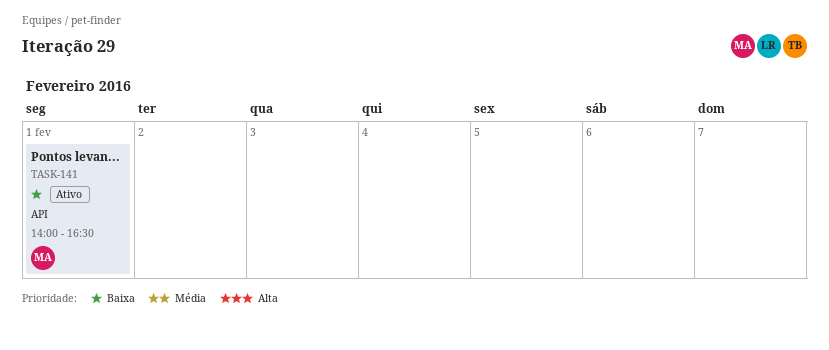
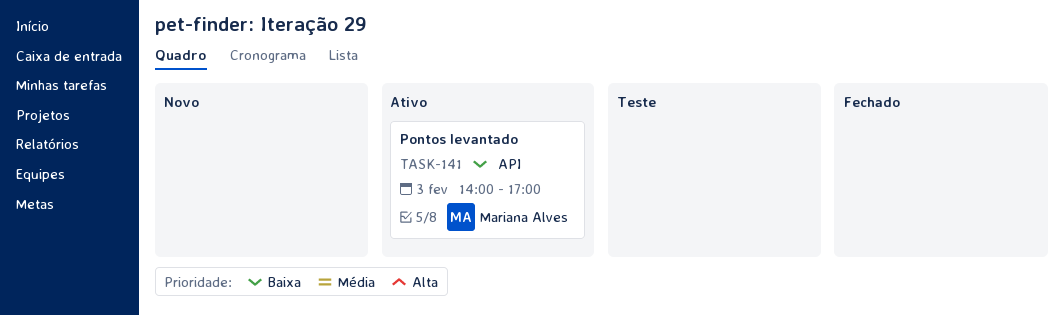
TASK-141, day: Feb 1 -> Feb 3
TASK-141, ends: 16:30 -> 17:00

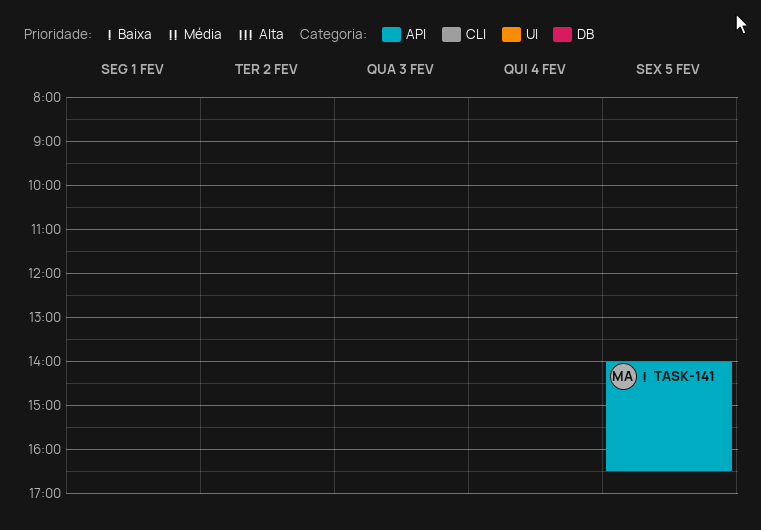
TASK-141, day: Feb 3 -> Feb 5
TASK-141, ends: 17:00 -> 16:30

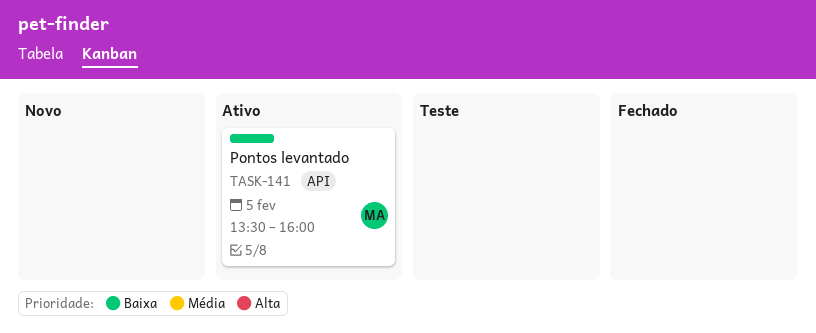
TASK-141, begins: 14:00 -> 13:30
TASK-141, ends: 16:30 -> 16:00

